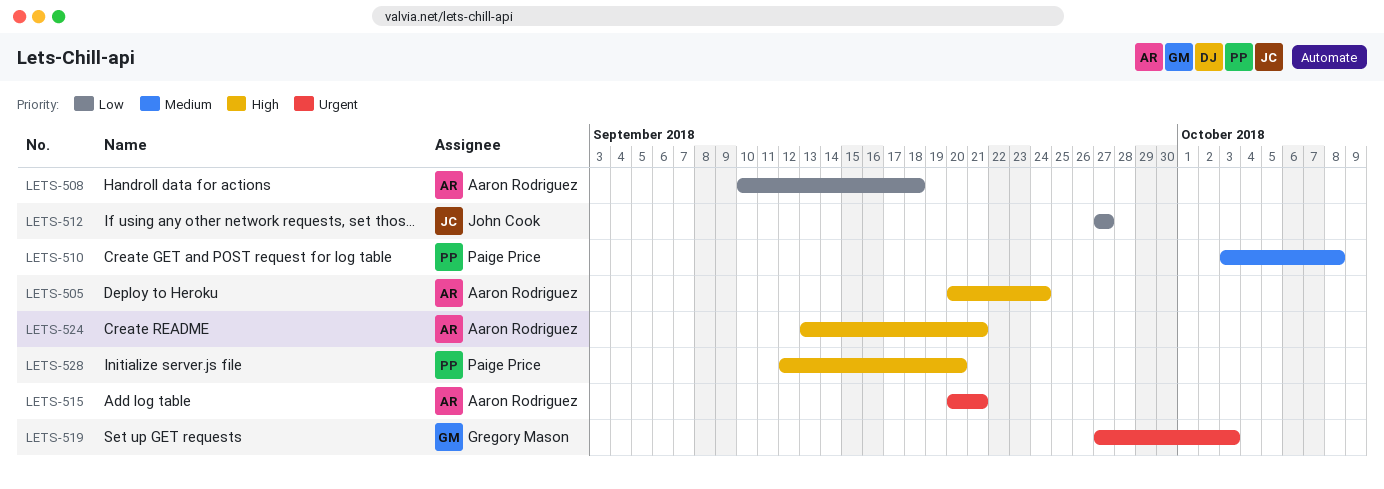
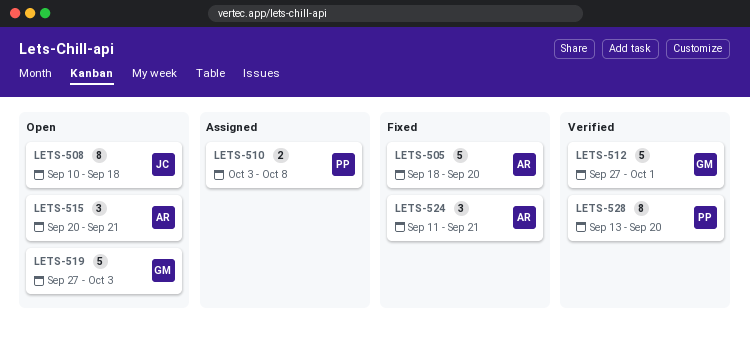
LETS-505, start: Sep 20 -> Sep 18
LETS-505, due: Sep 24 -> Sep 20
LETS-508, owner: Aaron Rodriguez -> John Cook
LETS-512, owner: John Cook -> Gregory Mason
LETS-512, due: Sep 27 -> Oct 1
LETS-524, start: Sep 13 -> Sep 11
LETS-528, start: Sep 12 -> Sep 13

